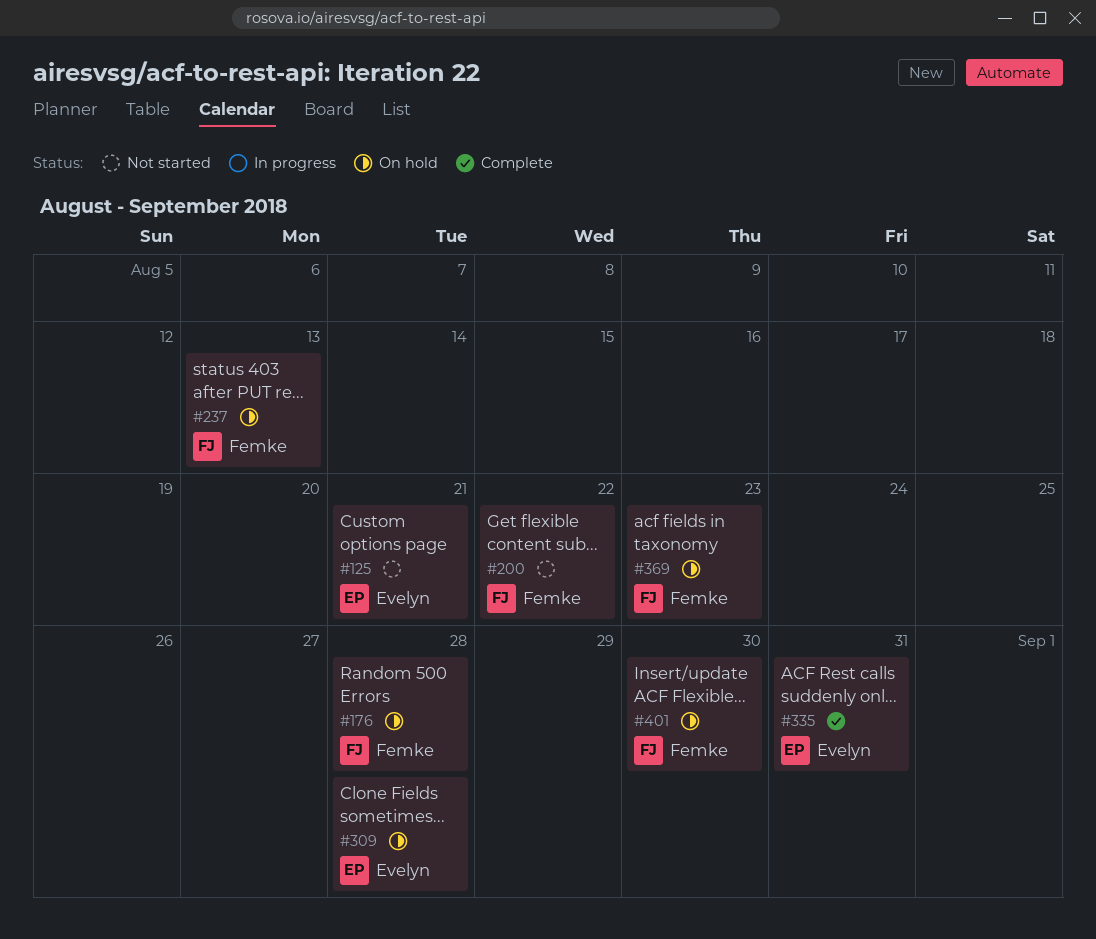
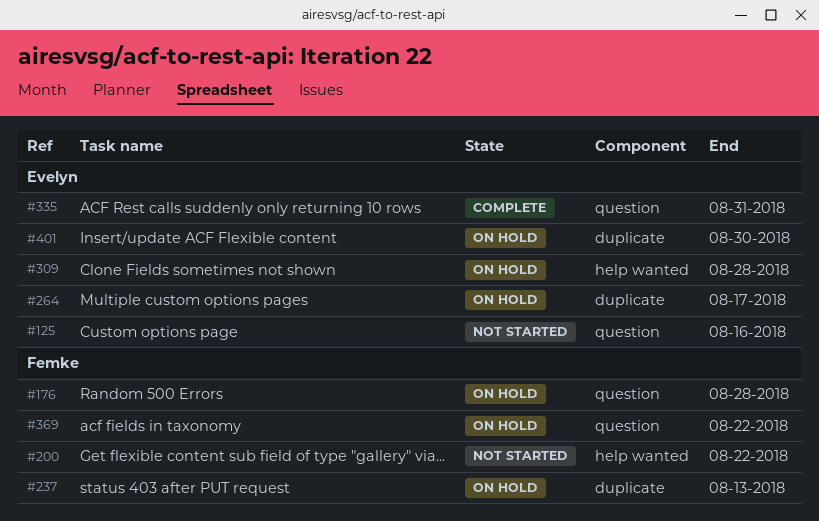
#125, due: Aug 21 -> Aug 16
#264: none -> present
#369, due: Aug 23 -> Aug 22
#401, owner: Femke -> Evelyn

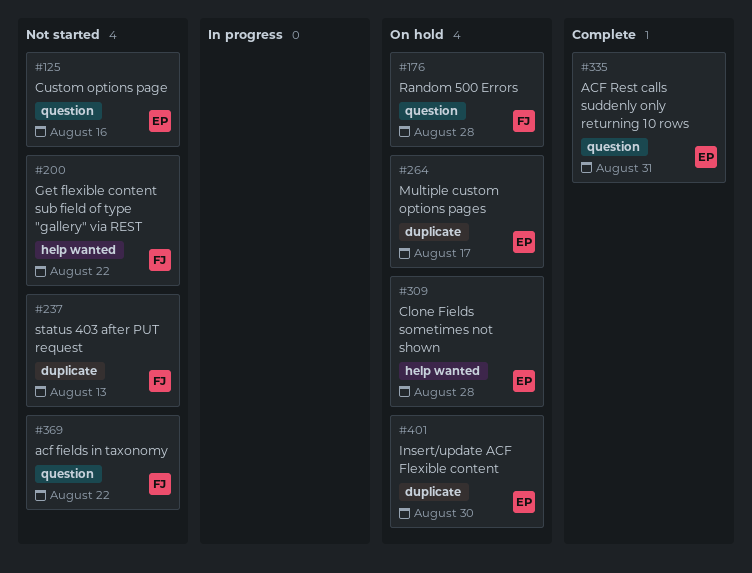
#237, status: On hold -> Not started
#369, status: On hold -> Not started

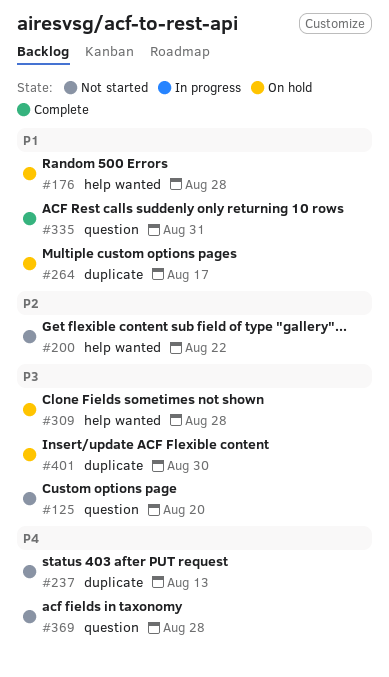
#125, due: Aug 16 -> Aug 20
#176, label: question -> help wanted
#369, due: Aug 22 -> Aug 28

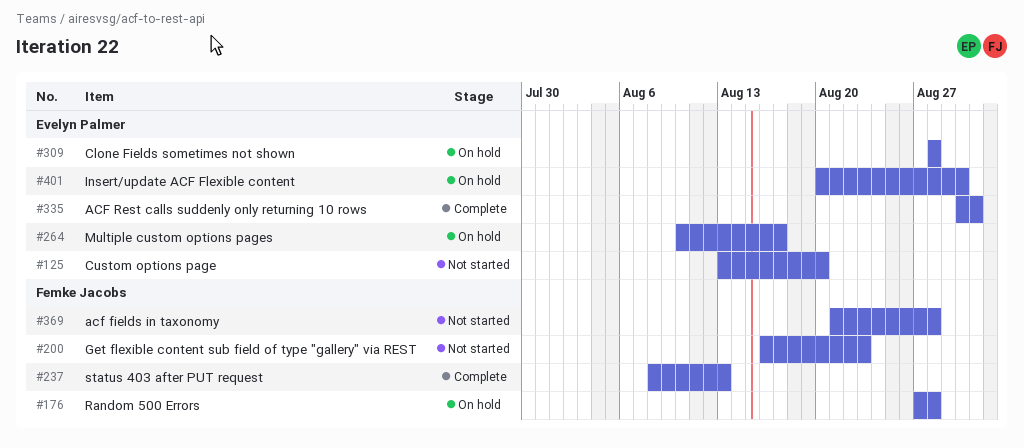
#200, due: Aug 22 -> Aug 23
#237, status: Not started -> Complete

